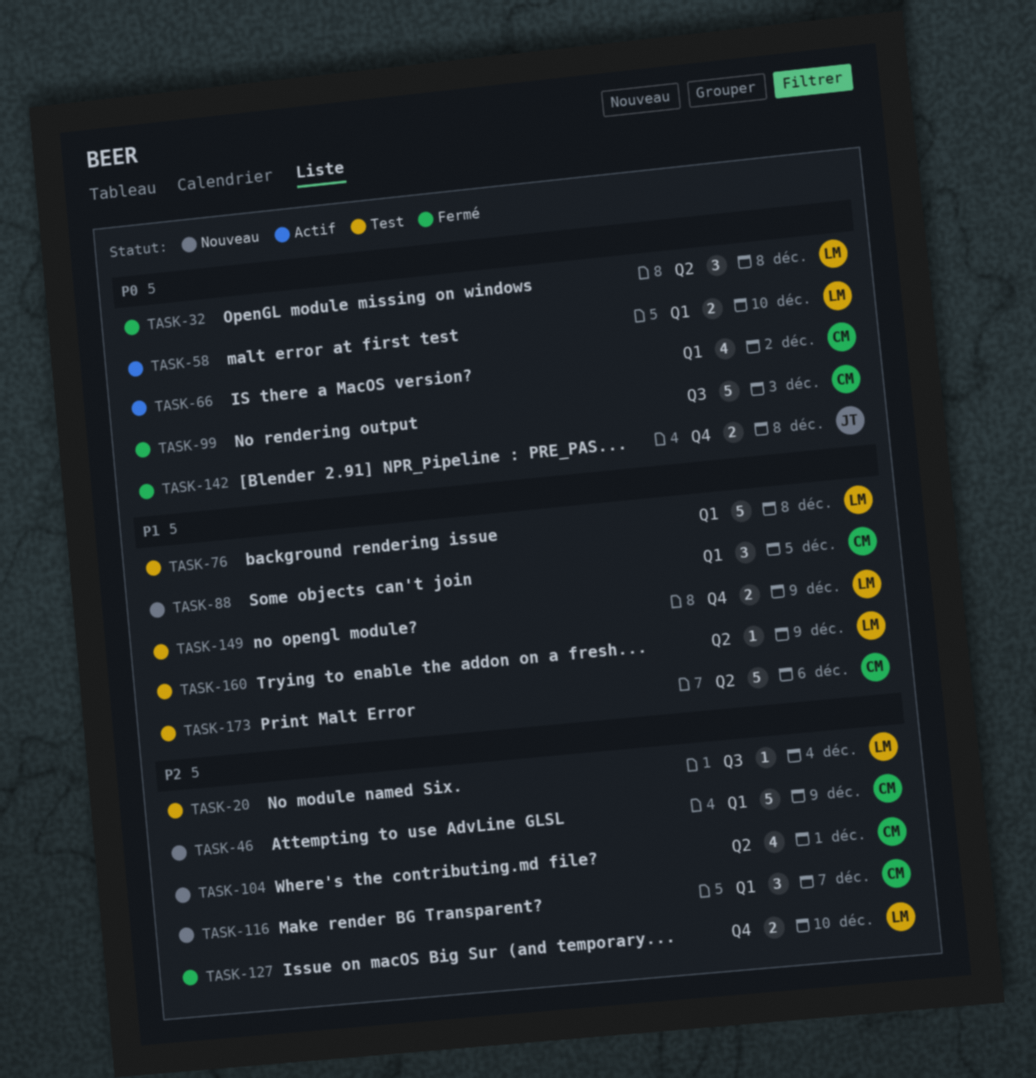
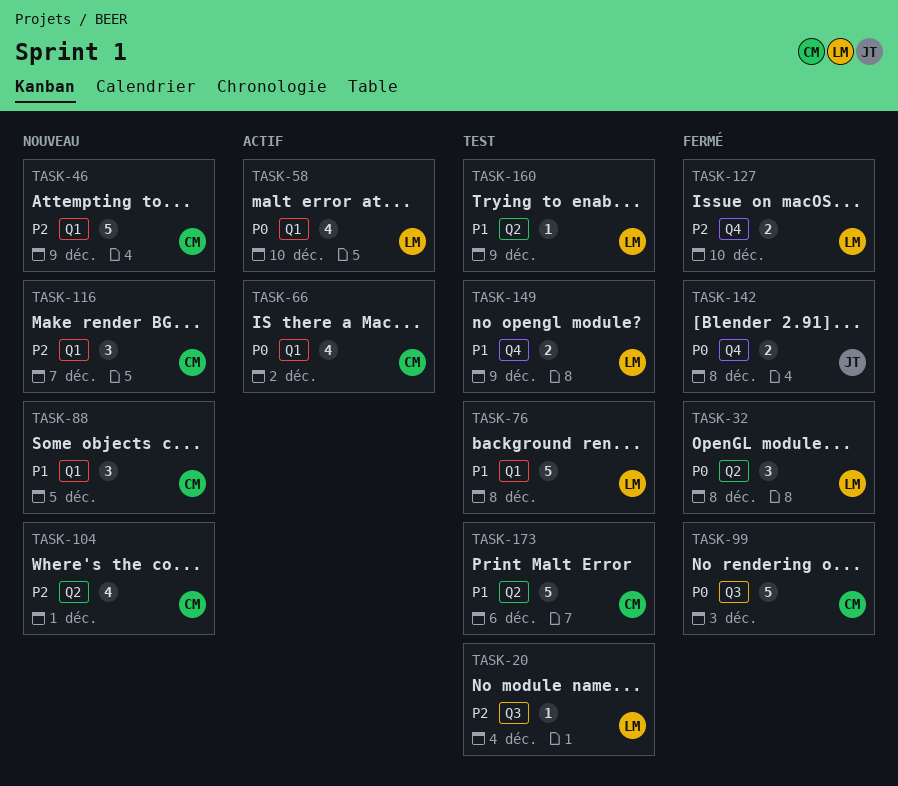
TASK-58, estimate: 2 -> 4

